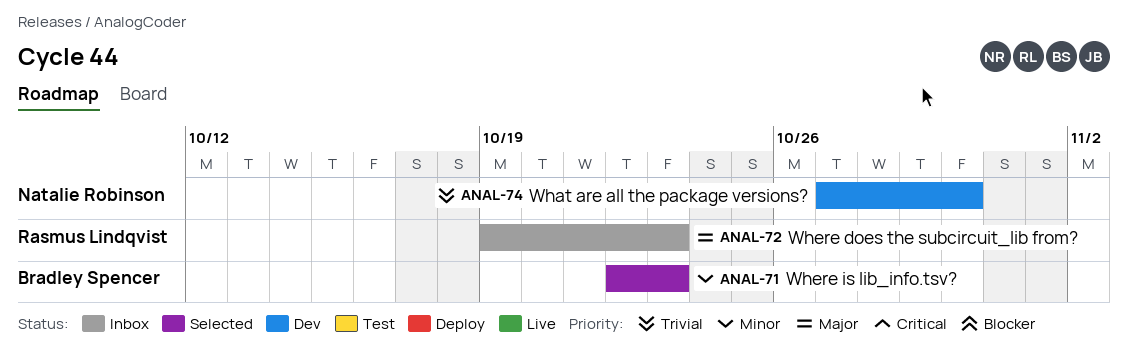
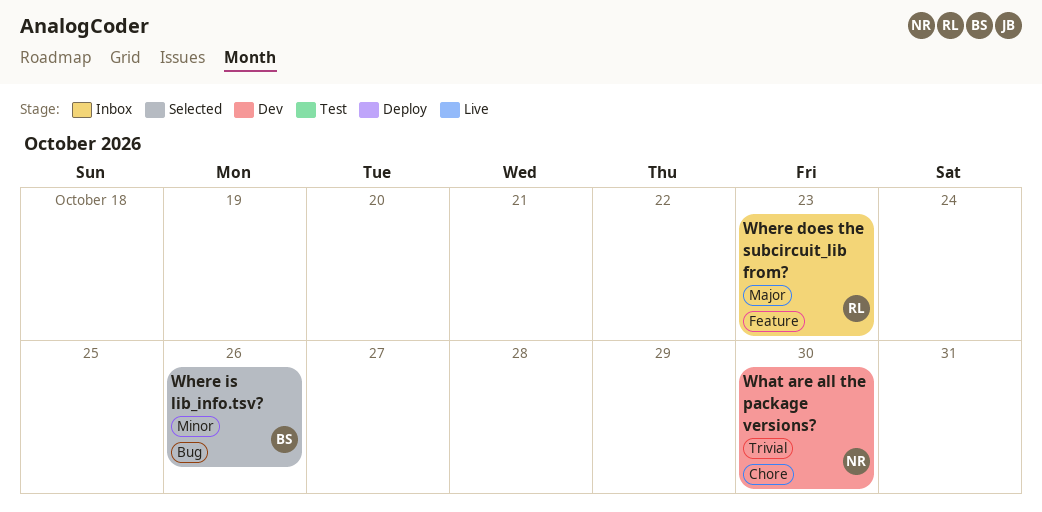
Where is lib_info.tsv?, due: Oct 23 -> Oct 26

